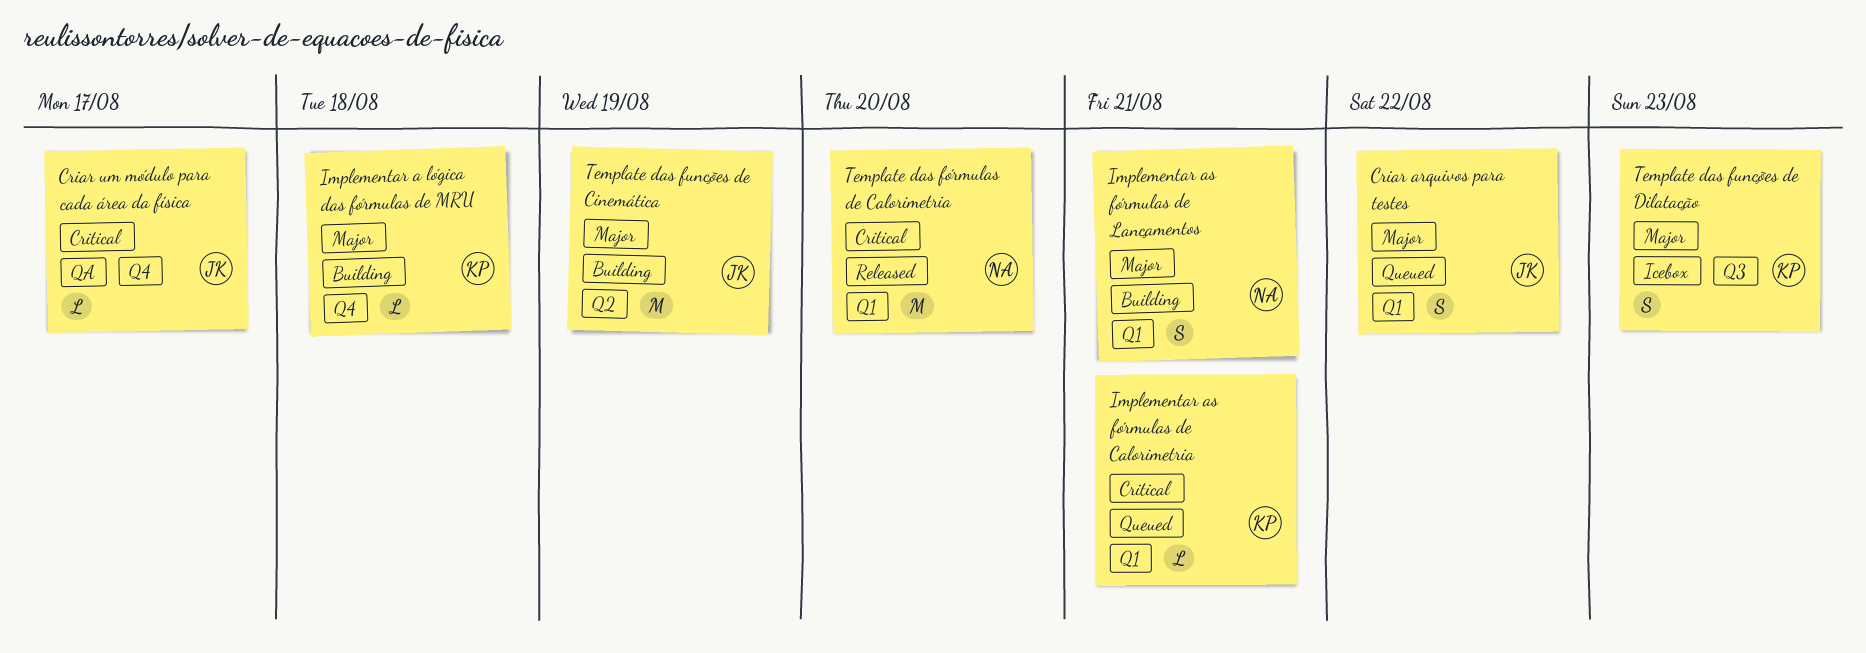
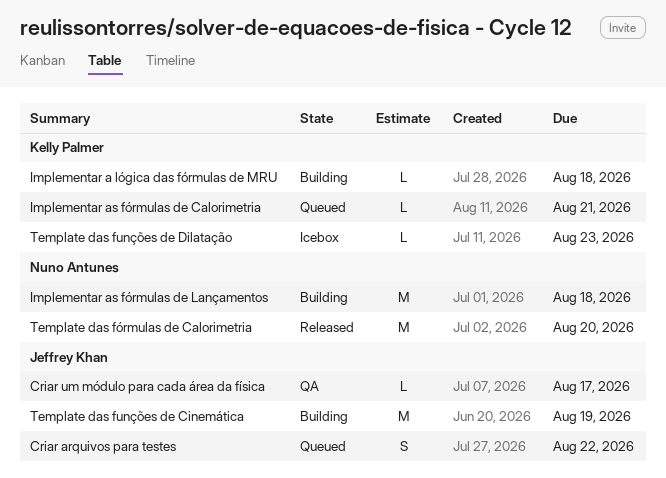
Implementar as fórmulas de Lançamentos, estimate: S -> M
Implementar as fórmulas de Lançamentos, due: Aug 21 -> Aug 18
Template das funções de Dilatação, estimate: S -> L

